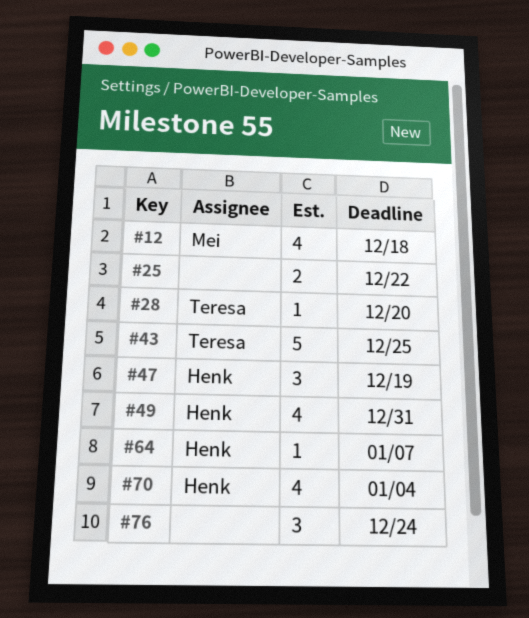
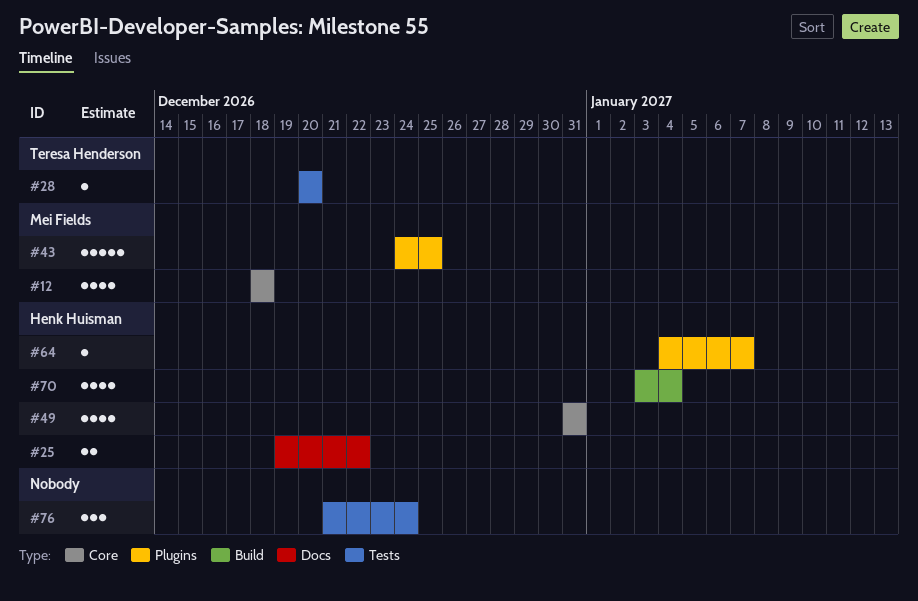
#25, owner: none -> Henk Huisman
#43, owner: Teresa Henderson -> Mei Fields
#47: present -> none

